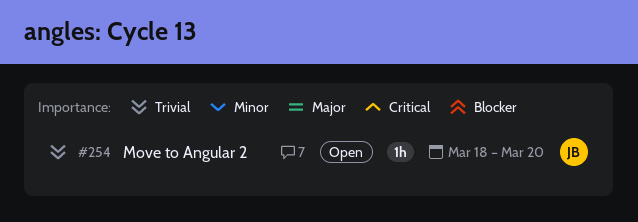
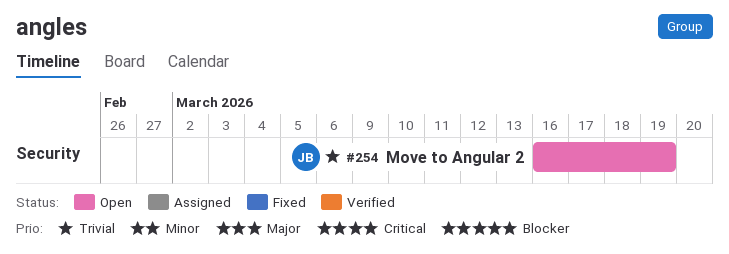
#254, start: Mar 18 -> Mar 16
#254, due: Mar 20 -> Mar 19

